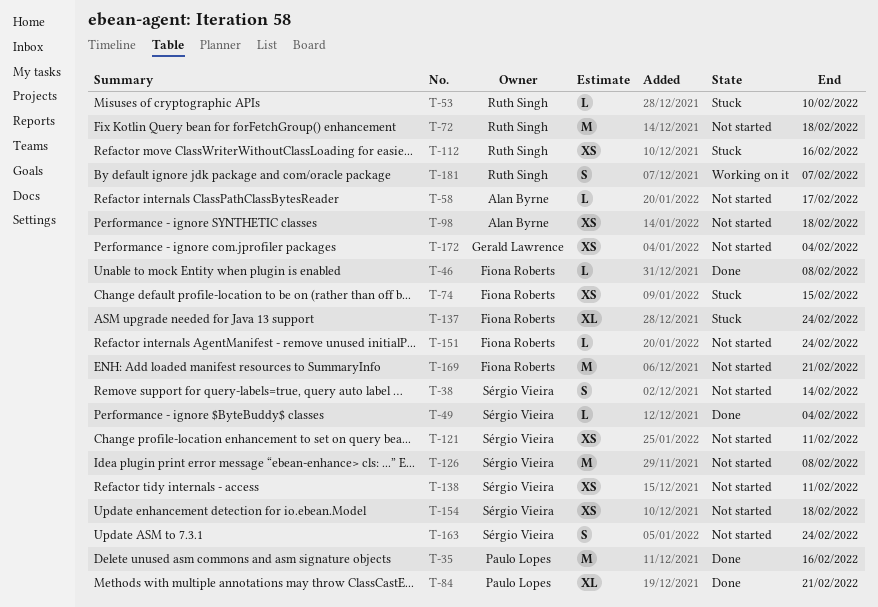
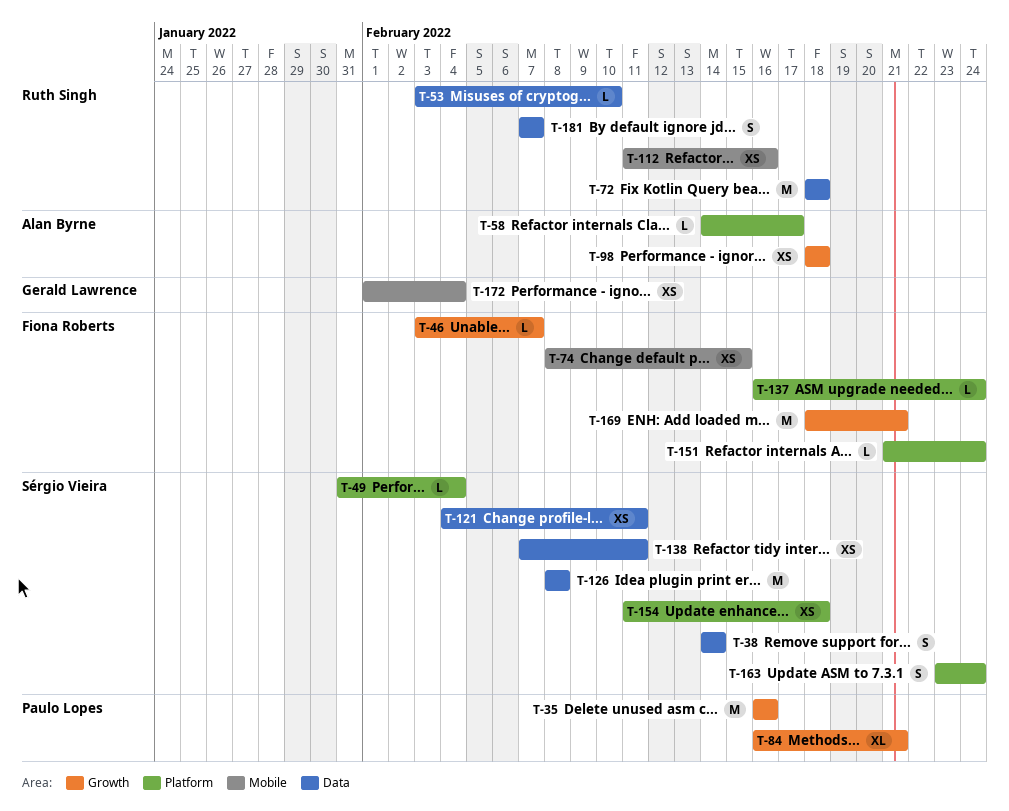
T-46, due: Feb 8 -> Feb 7
T-137, estimate: XL -> L

